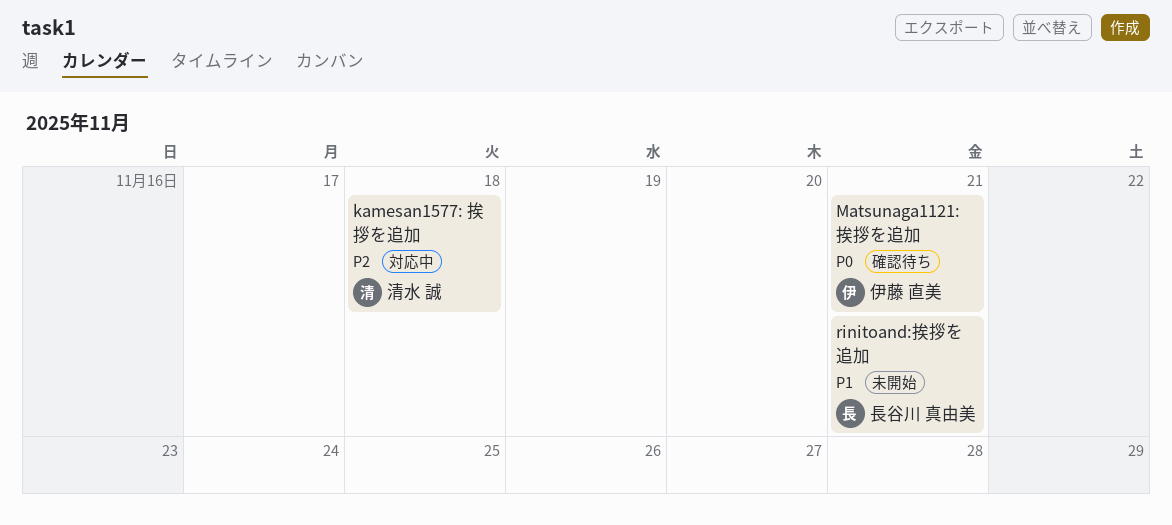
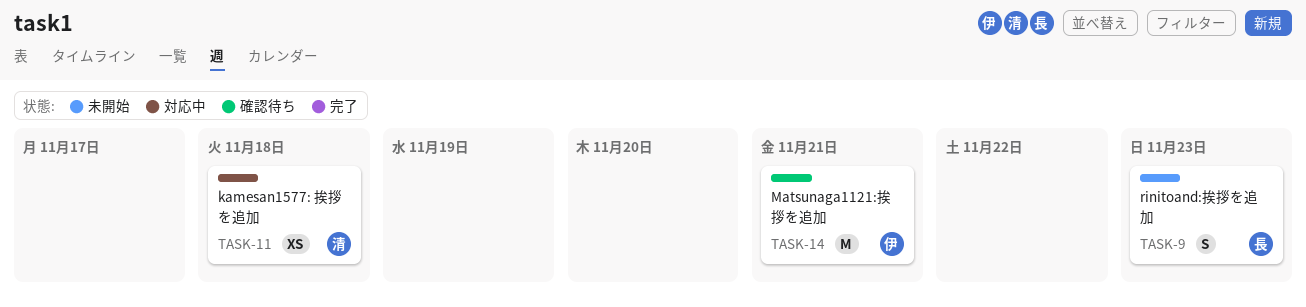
rinitoand:挨拶を追加, due: Nov 21 -> Nov 23

